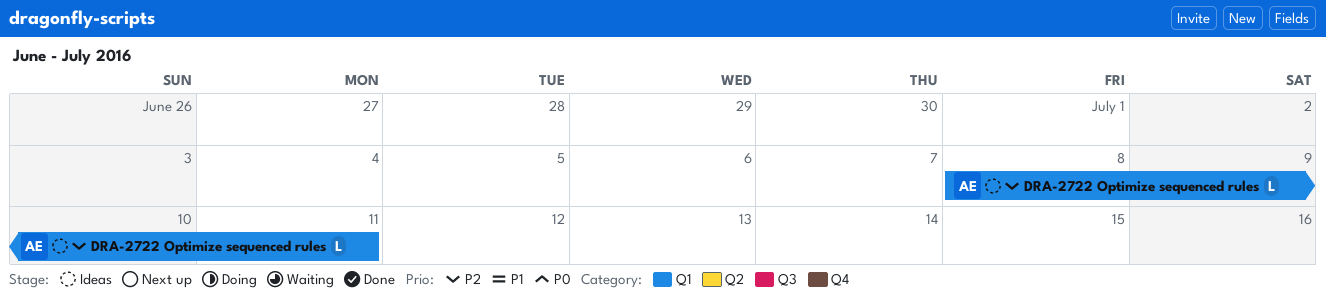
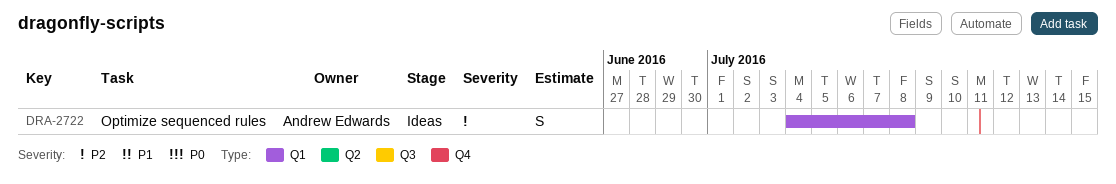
DRA-2722, estimate: L -> S
DRA-2722, start: Jul 8 -> Jul 4
DRA-2722, due: Jul 11 -> Jul 8

